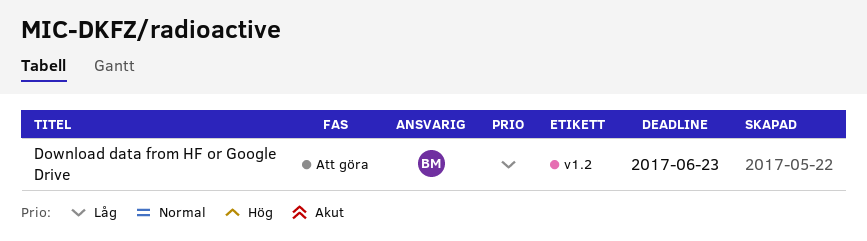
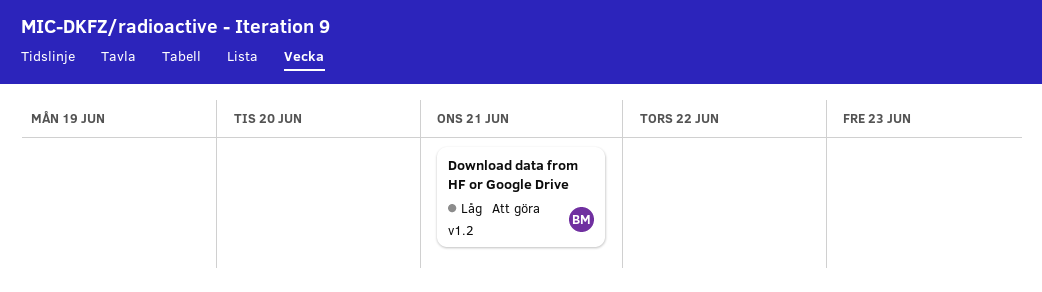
Download data from HF or Google Drive, due: Jun 23 -> Jun 21

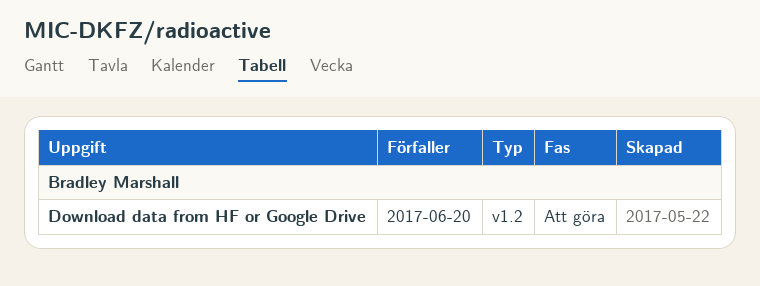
Download data from HF or Google Drive, due: Jun 21 -> Jun 20

